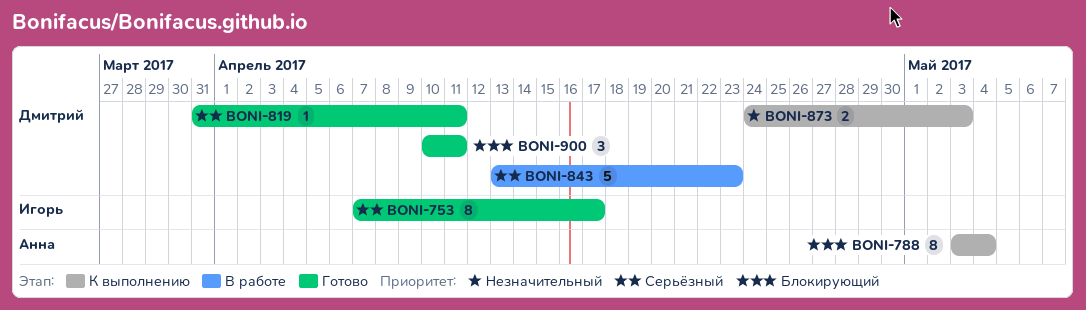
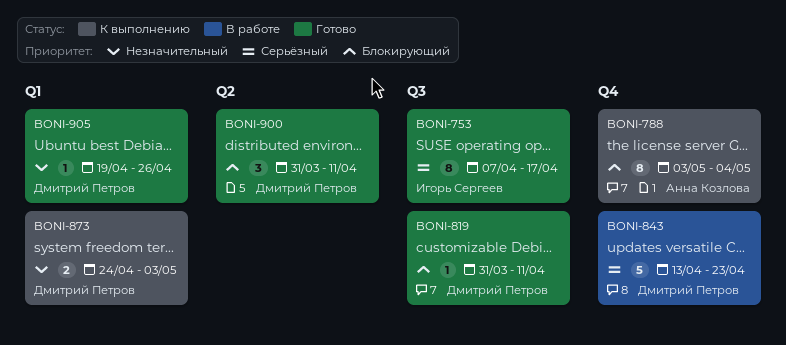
BONI-819, priority: Серьёзный -> Блокирующий
BONI-900, start: Apr 10 -> Mar 31
BONI-905: none -> present

